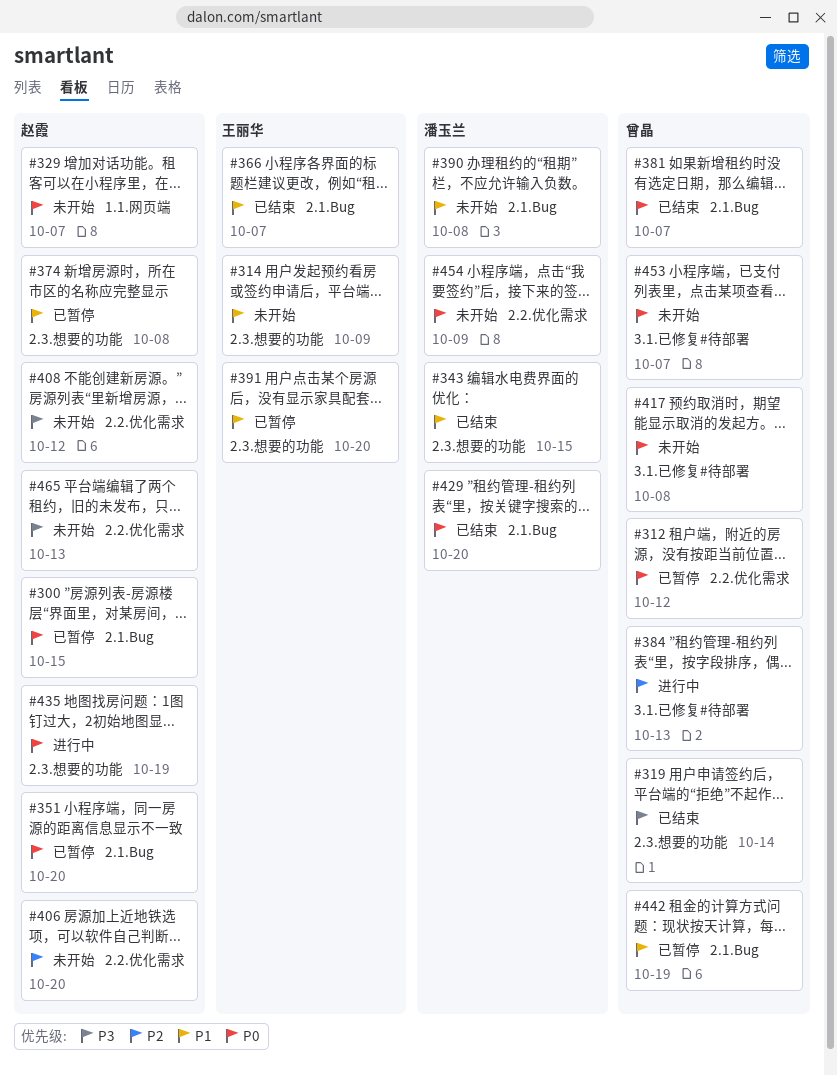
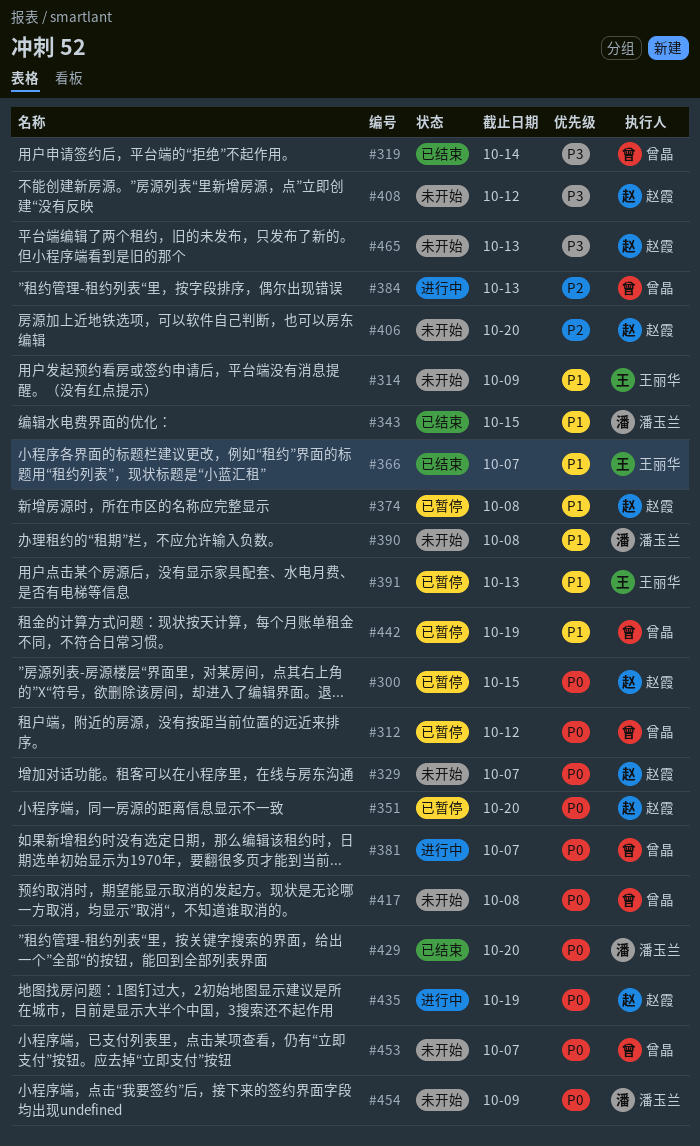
#381, status: 已结束 -> 进行中
#391, due: Oct 20 -> Oct 13

